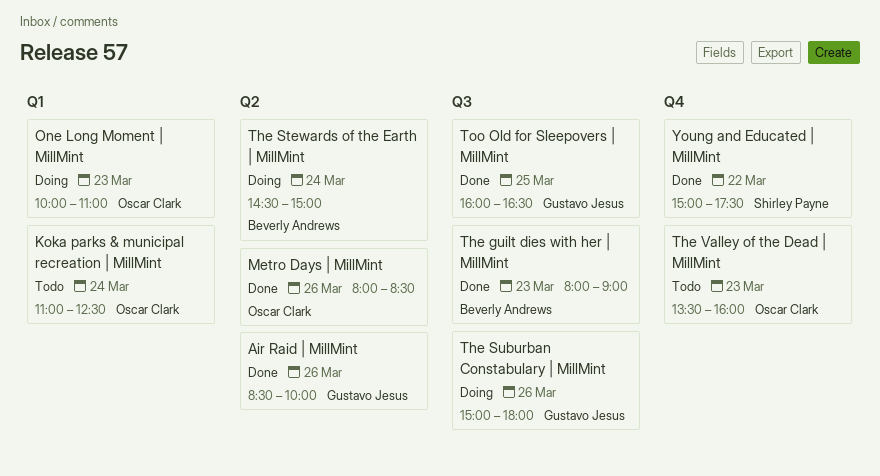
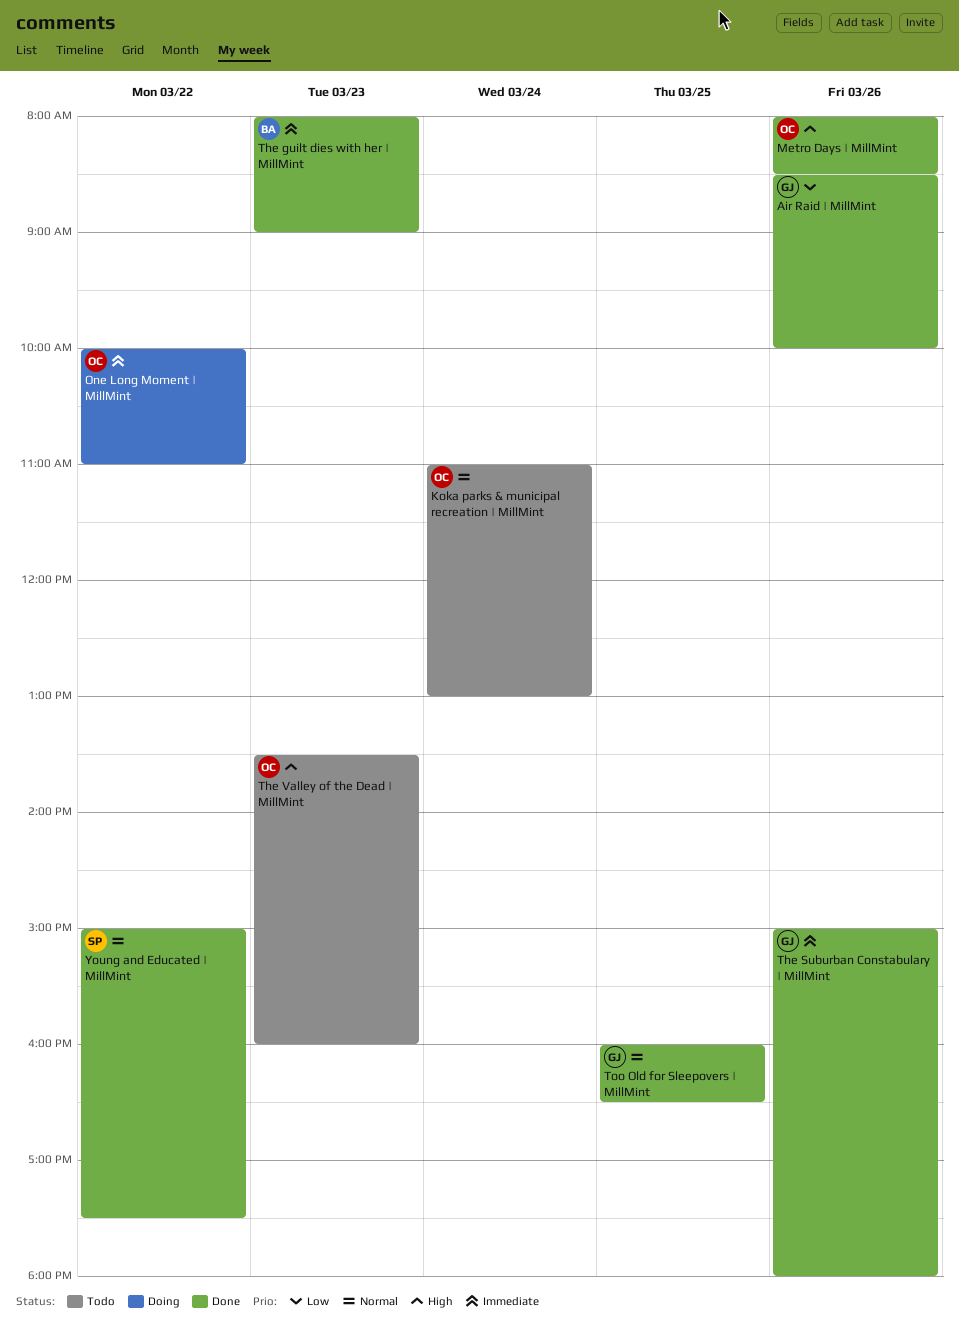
Koka parks & municipal recreation | MillMint, ends: 12:30 -> 13:00
One Long Moment | MillMint, day: Mar 23 -> Mar 22
The Stewards of the Earth | MillMint: present -> none
The Suburban Constabulary | MillMint, status: Doing -> Done

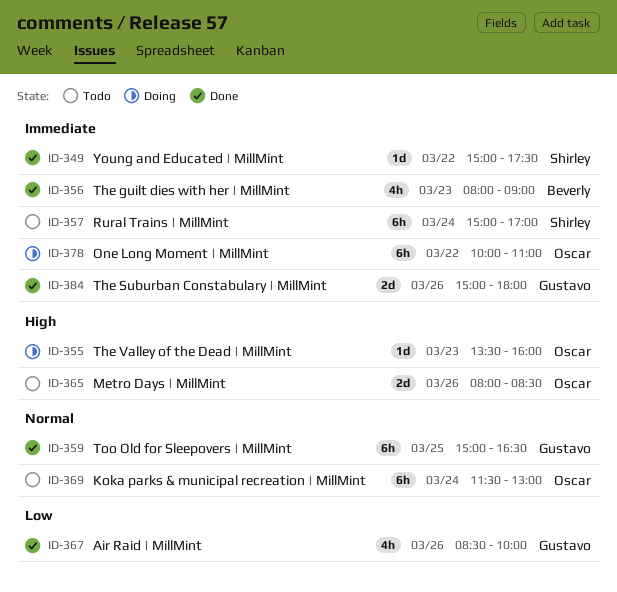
Koka parks & municipal recreation | MillMint, begins: 11:00 -> 11:30
Metro Days | MillMint, status: Done -> Todo
Rural Trains | MillMint: none -> present
The Valley of the Dead | MillMint, status: Todo -> Doing
Too Old for Sleepovers | MillMint, begins: 16:00 -> 15:00
Young and Educated | MillMint, priority: Normal -> Immediate

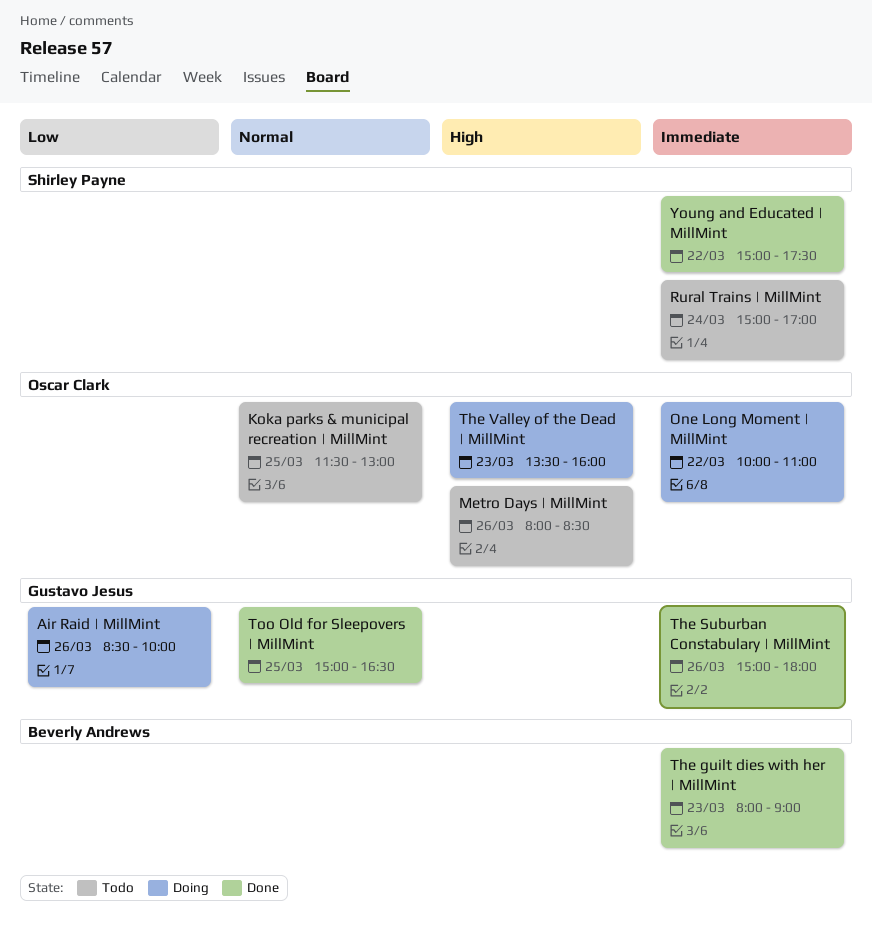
Air Raid | MillMint, status: Done -> Doing
Koka parks & municipal recreation | MillMint, day: Mar 24 -> Mar 25

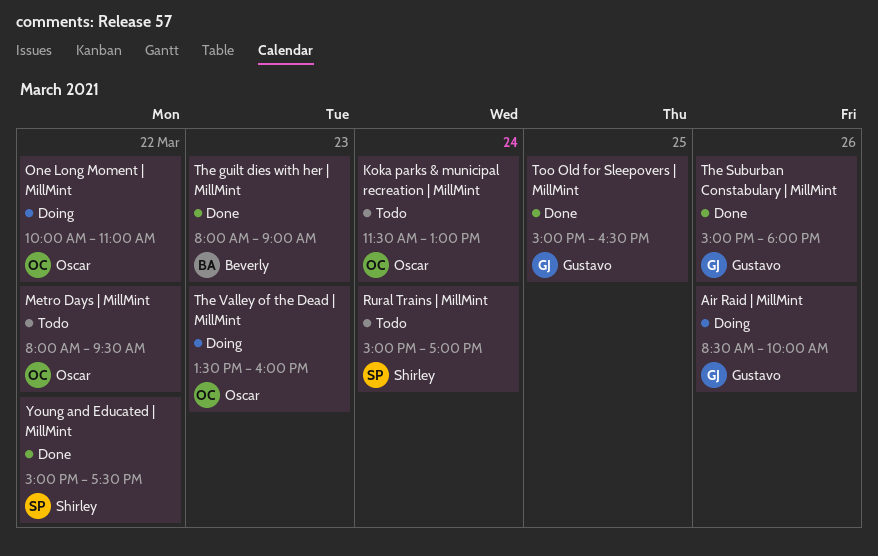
Koka parks & municipal recreation | MillMint, day: Mar 25 -> Mar 24
Metro Days | MillMint, day: Mar 26 -> Mar 22
Metro Days | MillMint, ends: 08:30 -> 09:30

